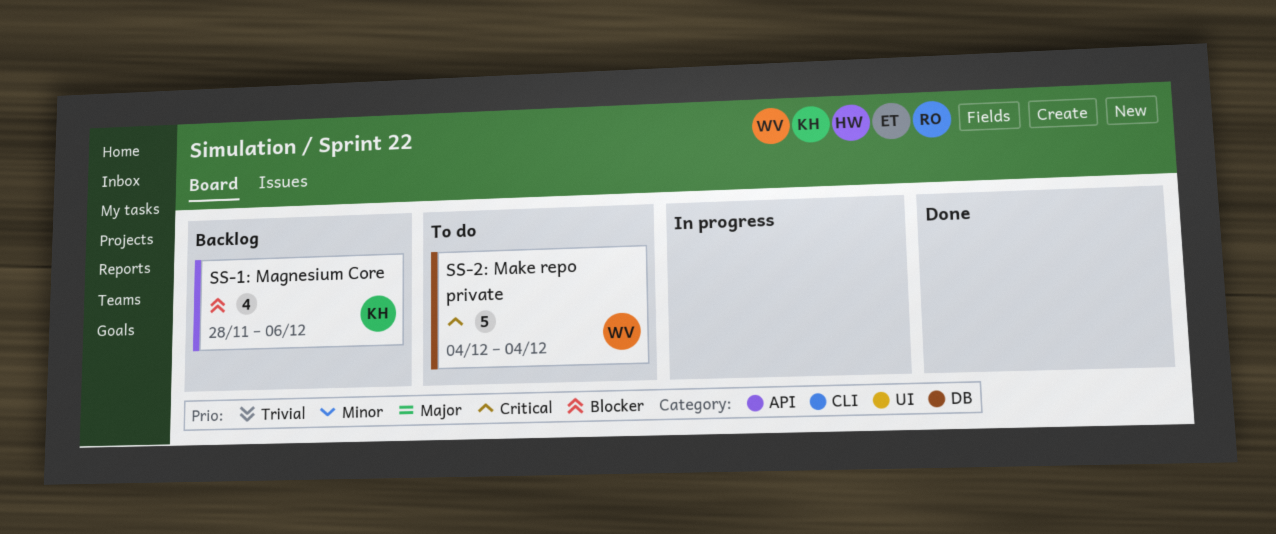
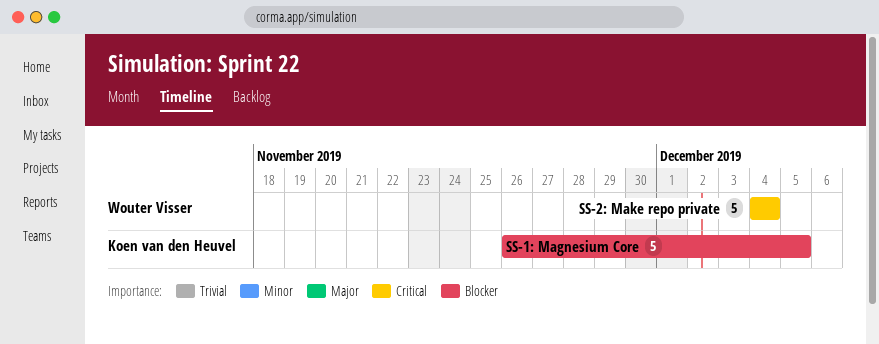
SS-1: Magnesium Core, estimate: 4 -> 5
SS-1: Magnesium Core, start: Nov 28 -> Nov 26
SS-1: Magnesium Core, due: Dec 6 -> Dec 5

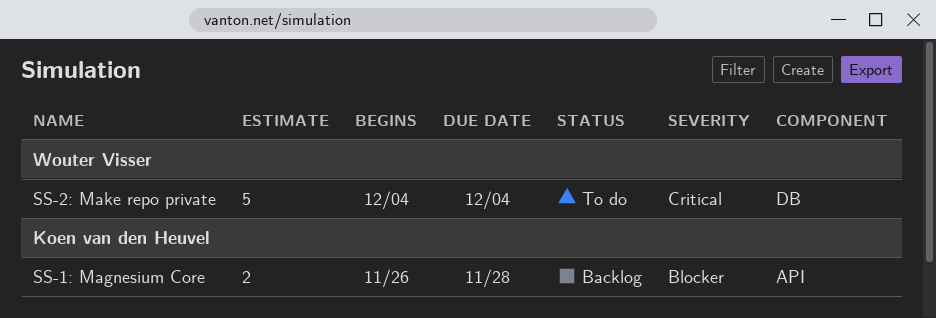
SS-1: Magnesium Core, estimate: 5 -> 2
SS-1: Magnesium Core, due: Dec 5 -> Nov 28

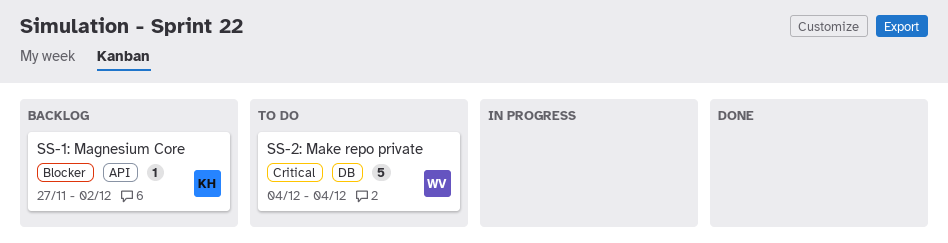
SS-1: Magnesium Core, estimate: 2 -> 1
SS-1: Magnesium Core, start: Nov 26 -> Nov 27
SS-1: Magnesium Core, due: Nov 28 -> Dec 2

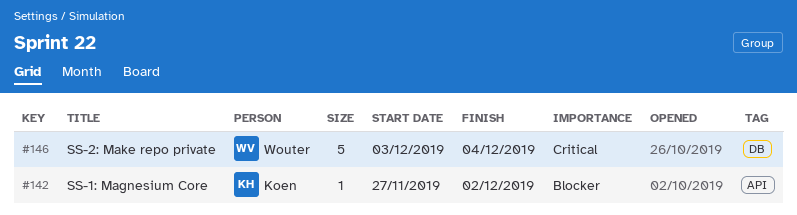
SS-2: Make repo private, start: Dec 4 -> Dec 3

